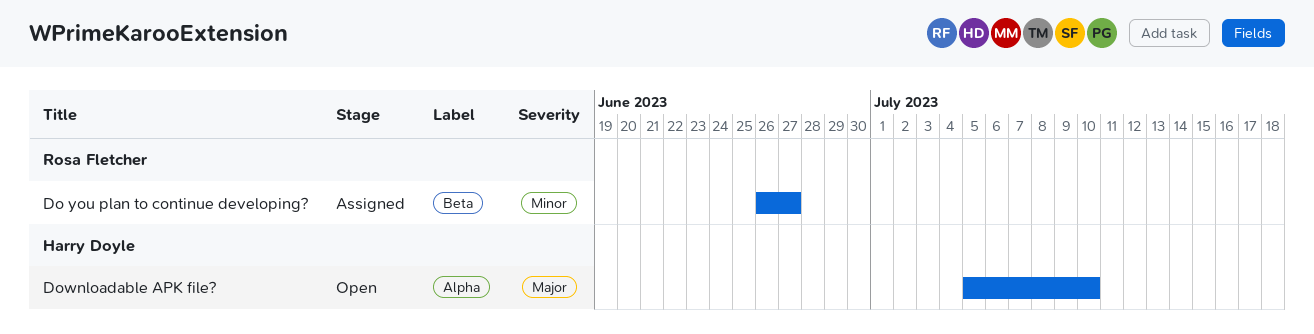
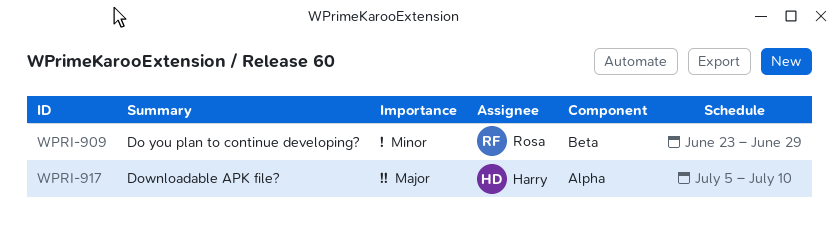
Do you plan to continue developing?, start: Jun 26 -> Jun 23
Do you plan to continue developing?, due: Jun 27 -> Jun 29

